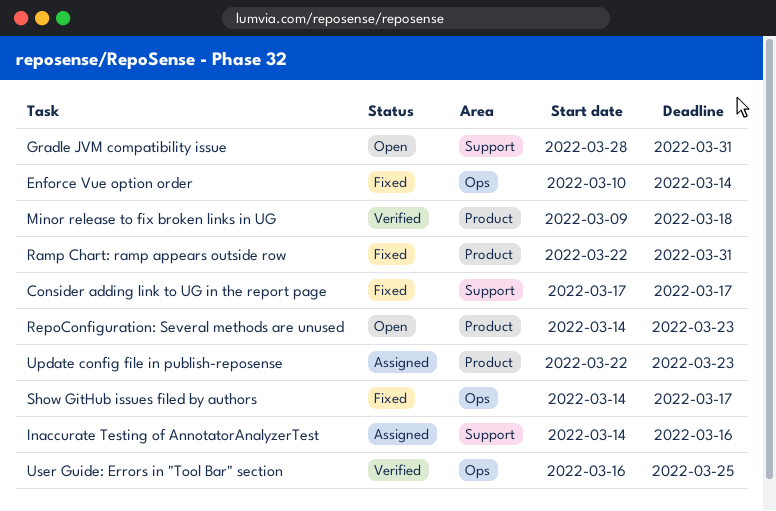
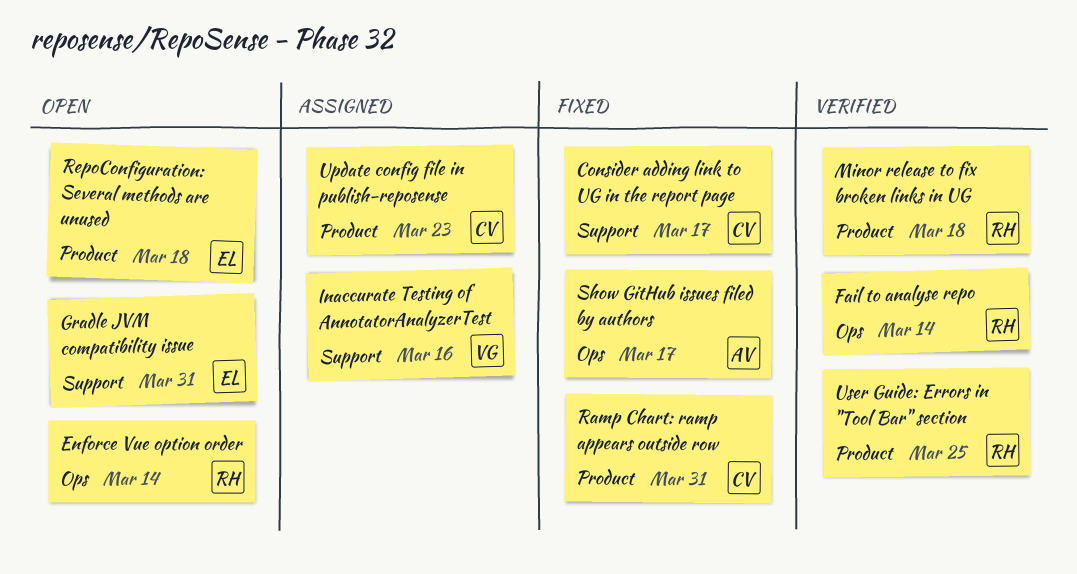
Enforce Vue option order, status: Fixed -> Open
Fail to analyse repo: none -> present
RepoConfiguration: Several methods are unused, due: Mar 23 -> Mar 18
User Guide: Errors in "Tool Bar" section, label: Ops -> Product

